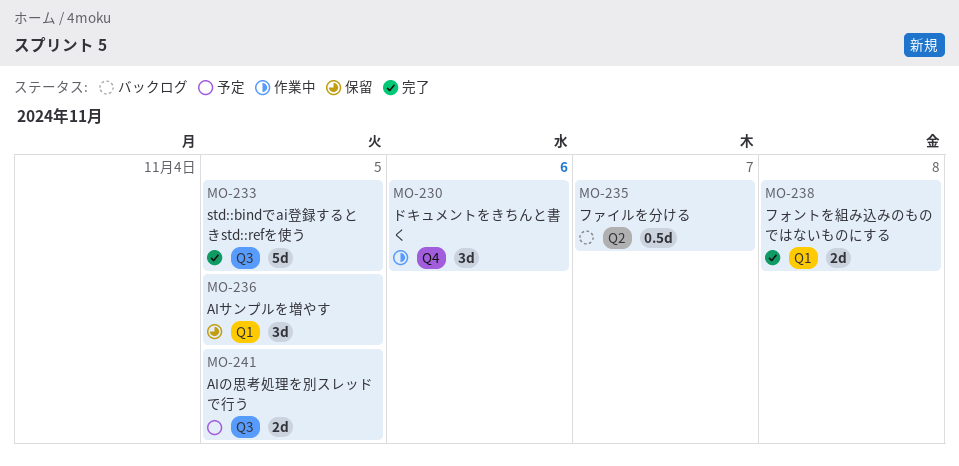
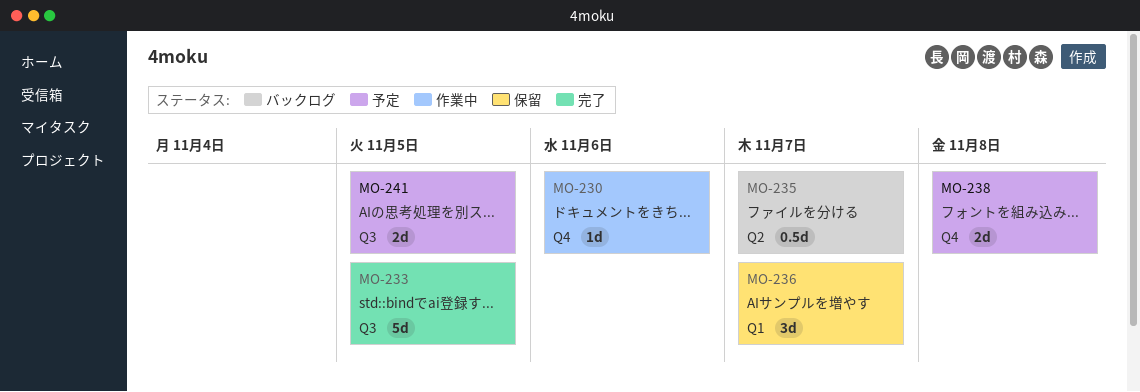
MO-230, estimate: 3d -> 1d
MO-236, due: Nov 5 -> Nov 7
MO-238, status: 完了 -> 予定
MO-238, label: Q1 -> Q4

